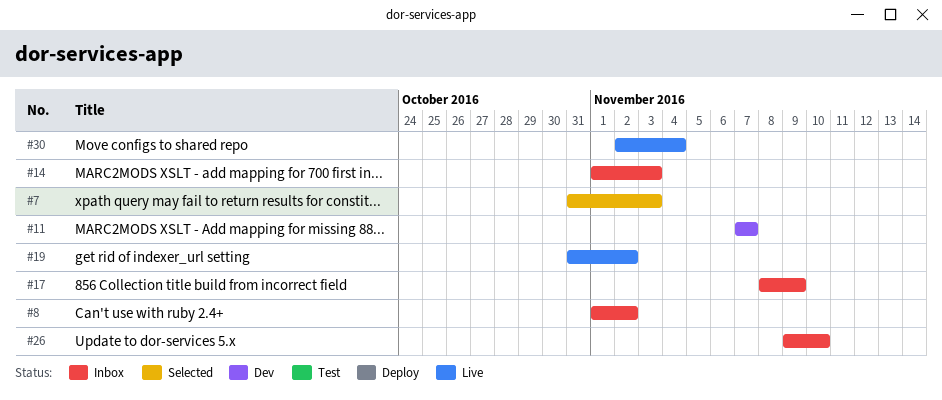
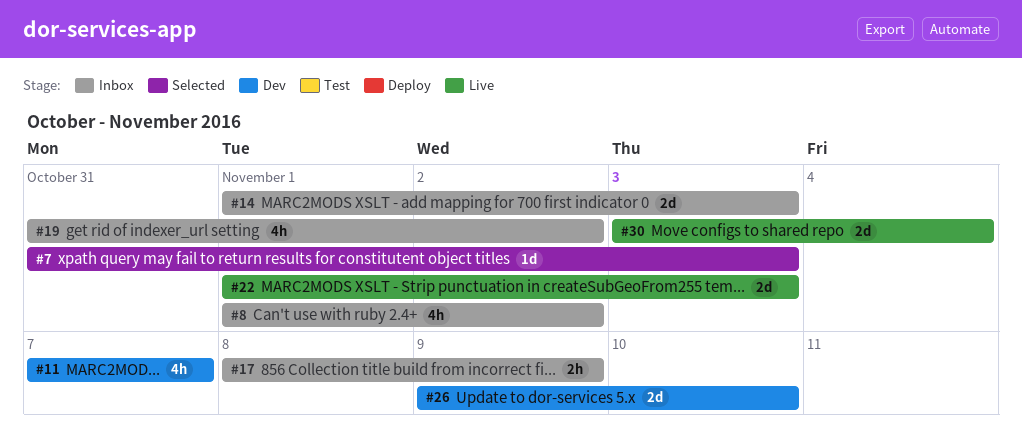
#19, status: Live -> Inbox
#22: none -> present
#26, status: Inbox -> Dev
#30, start: Nov 2 -> Nov 3

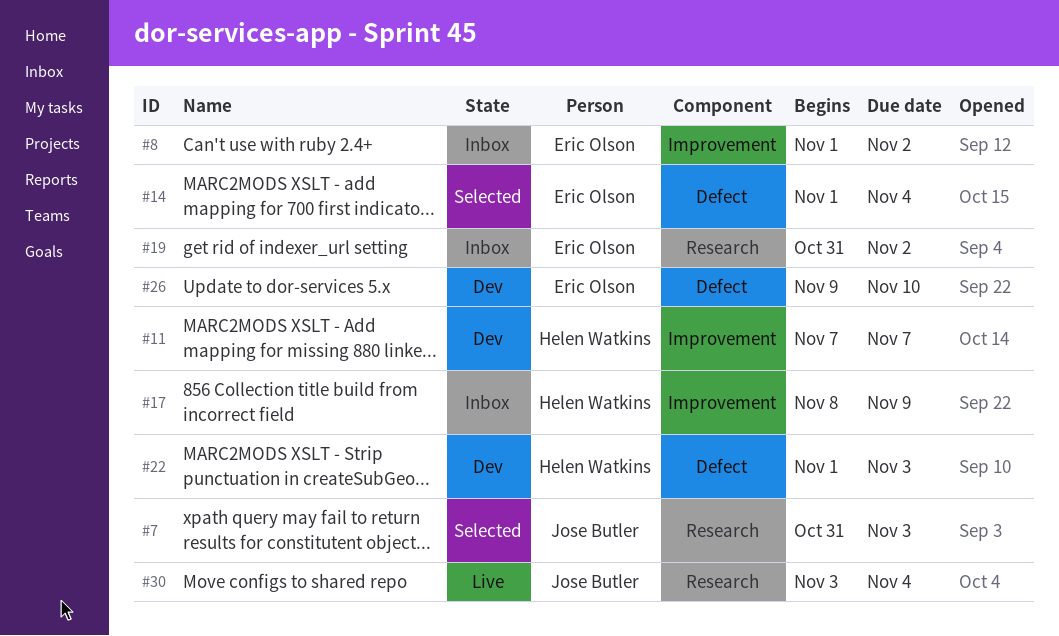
#14, status: Inbox -> Selected
#14, due: Nov 3 -> Nov 4
#22, status: Live -> Dev

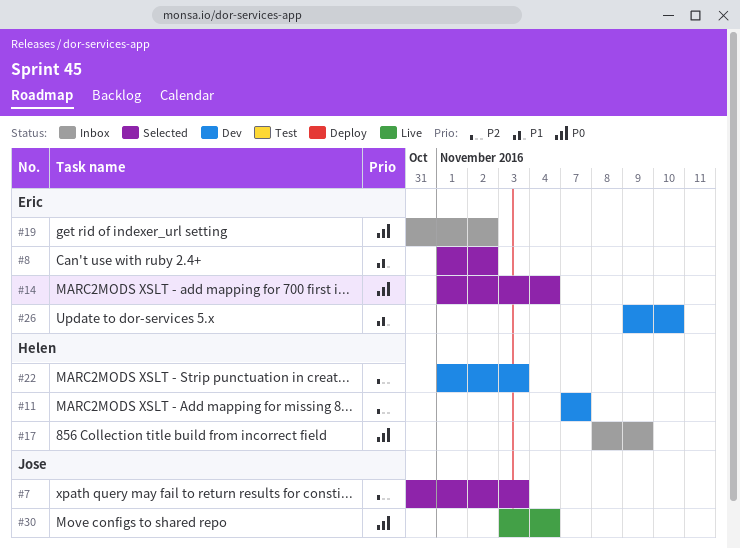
#8, status: Inbox -> Selected

